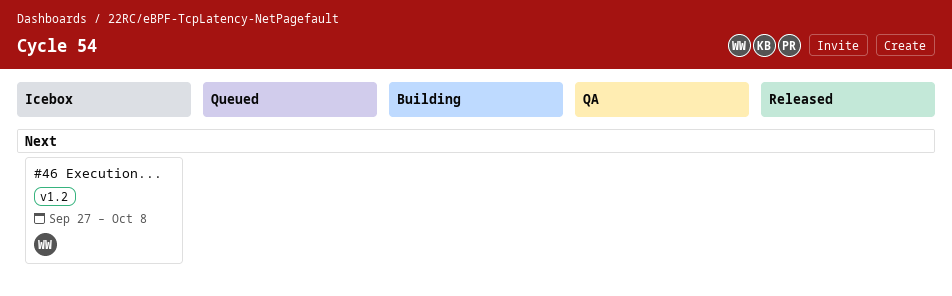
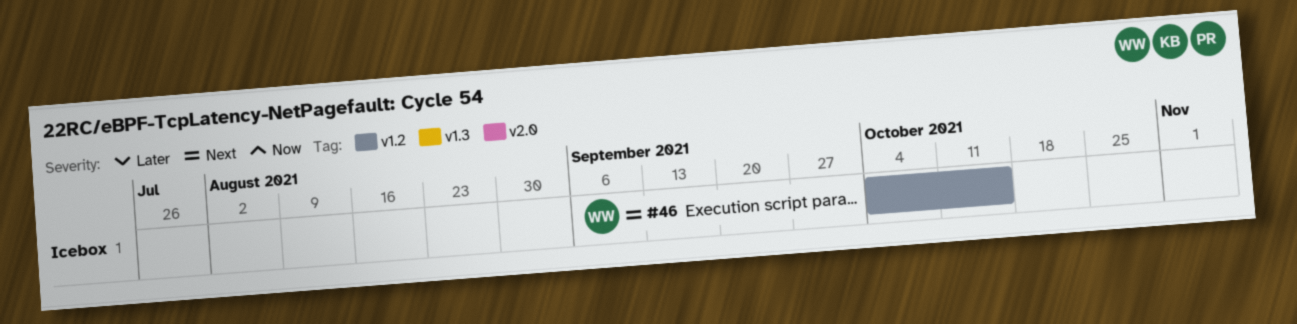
#46, start: Sep 27 -> Oct 4
#46, due: Oct 8 -> Oct 15

